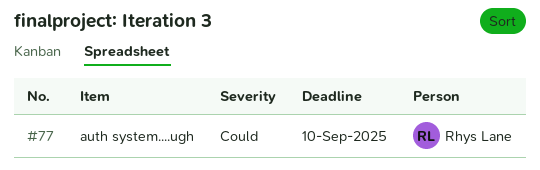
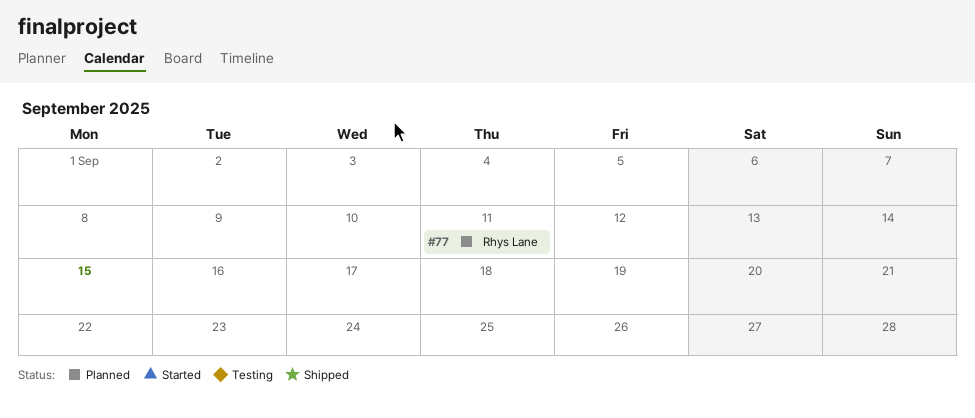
#77, due: Sep 10 -> Sep 11

